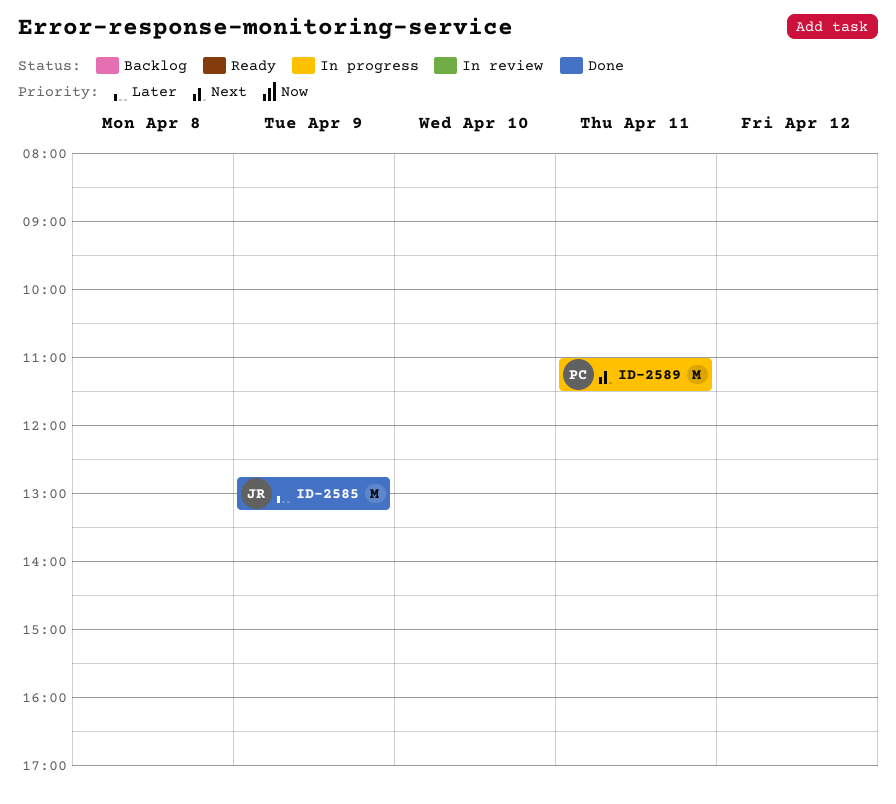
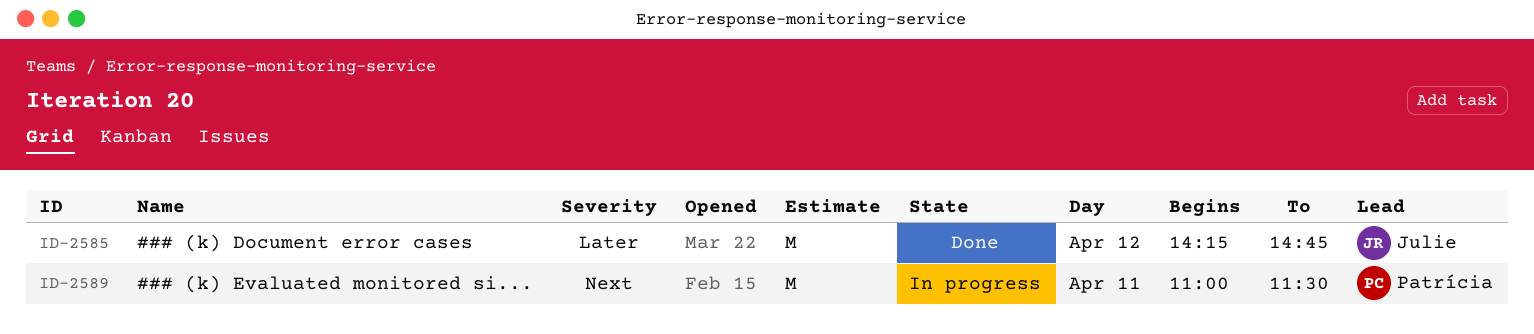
ID-2585, day: Apr 9 -> Apr 12
ID-2585, begins: 12:45 -> 14:15
ID-2585, ends: 13:15 -> 14:45

